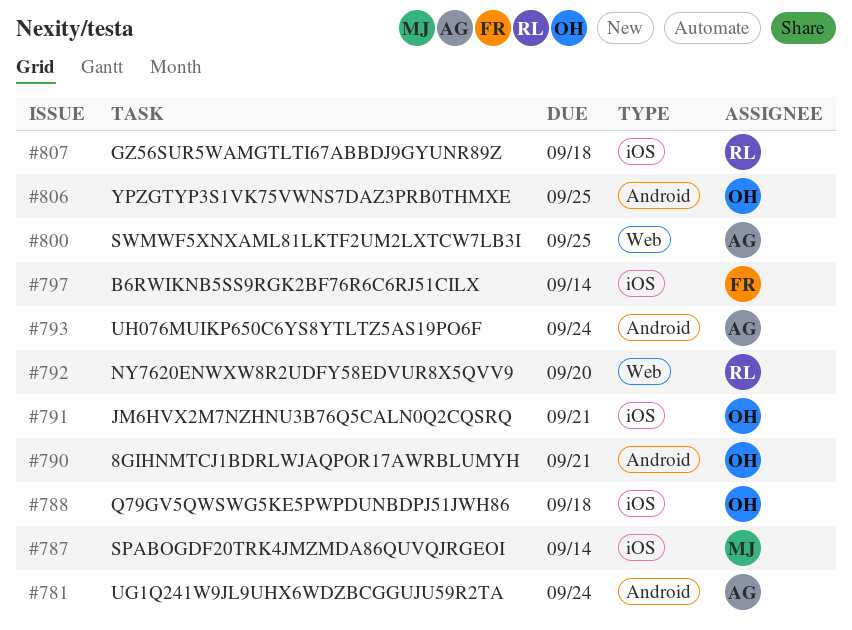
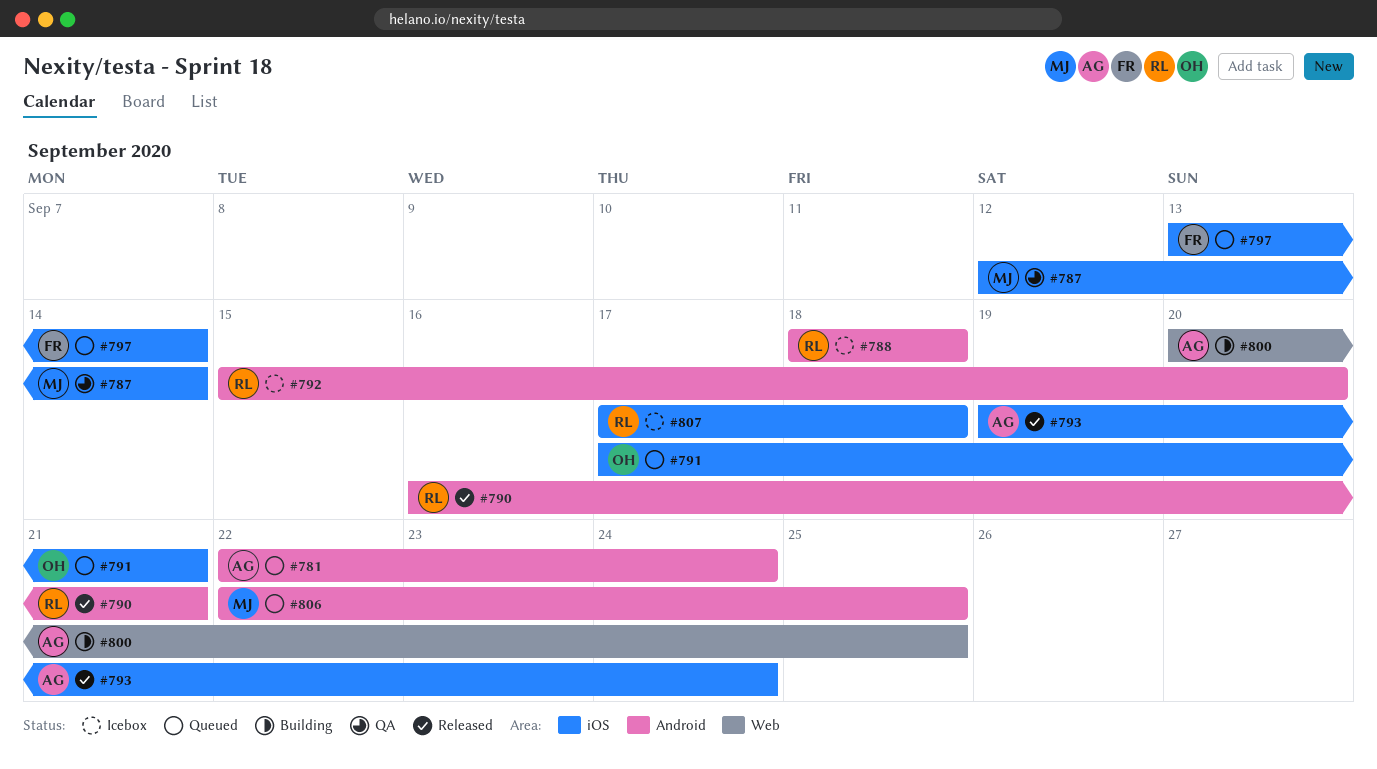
#788, owner: OH -> RL
#788, label: iOS -> Android
#790, owner: OH -> RL
#792, label: Web -> Android
#793, label: Android -> iOS
#806, owner: OH -> MJ

